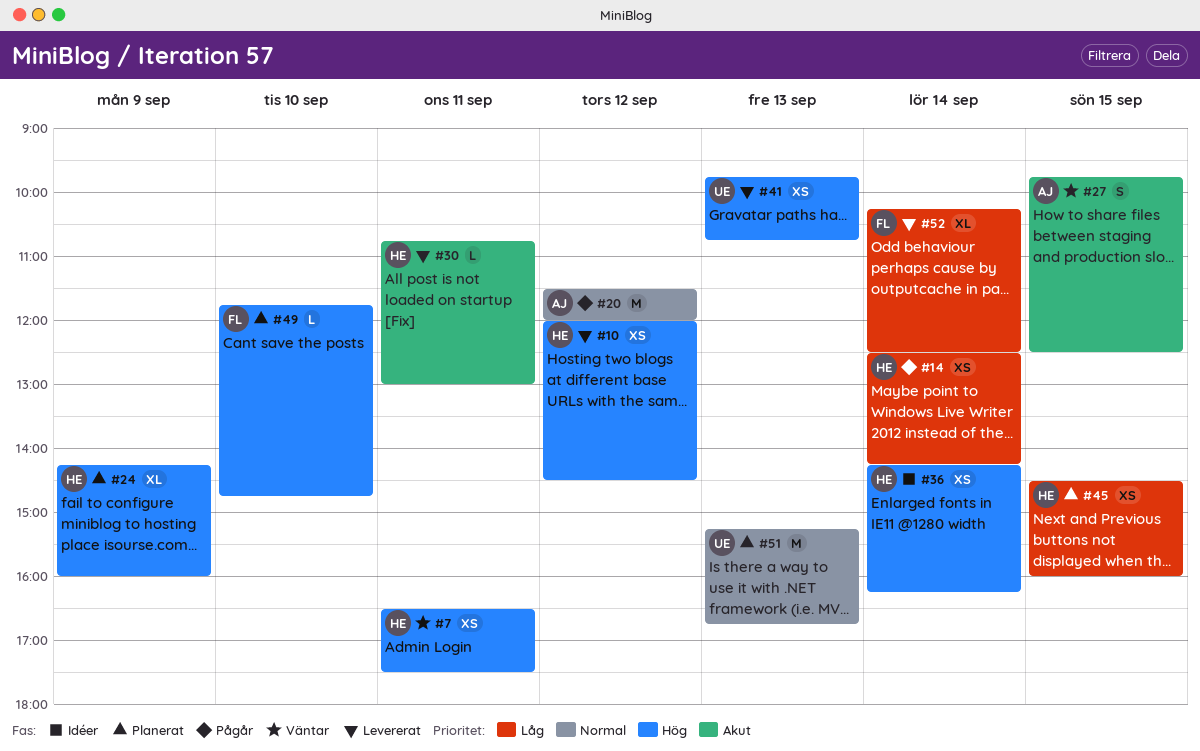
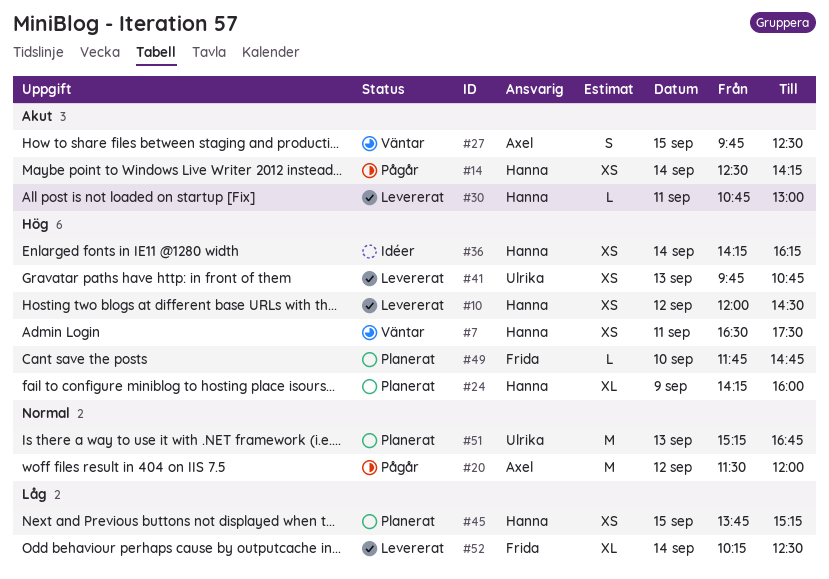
#14, priority: Låg -> Akut
#45, begins: 14:30 -> 13:45
#45, ends: 16:00 -> 15:15

